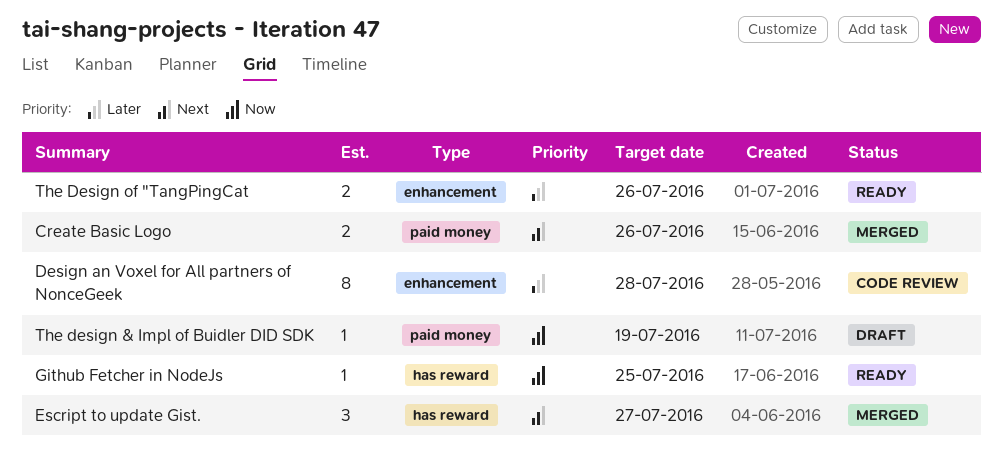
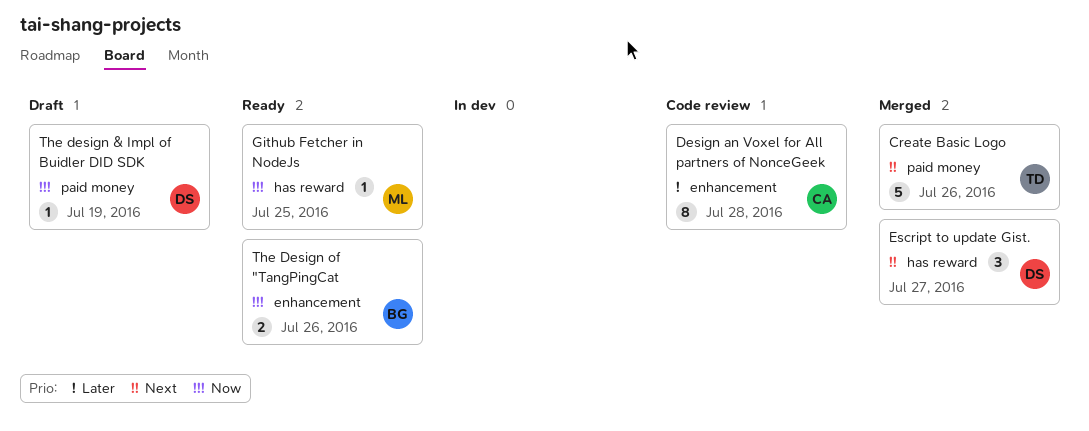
Create Basic Logo, estimate: 2 -> 5
The Design of "TangPingCat, priority: Later -> Now

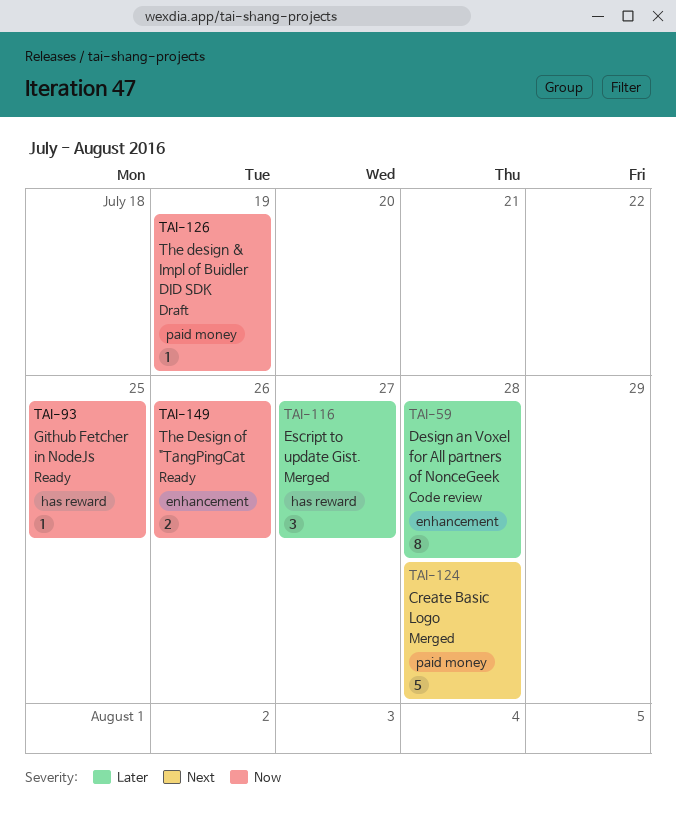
Create Basic Logo, due: Jul 26 -> Jul 28
Escript to update Gist., priority: Next -> Later

